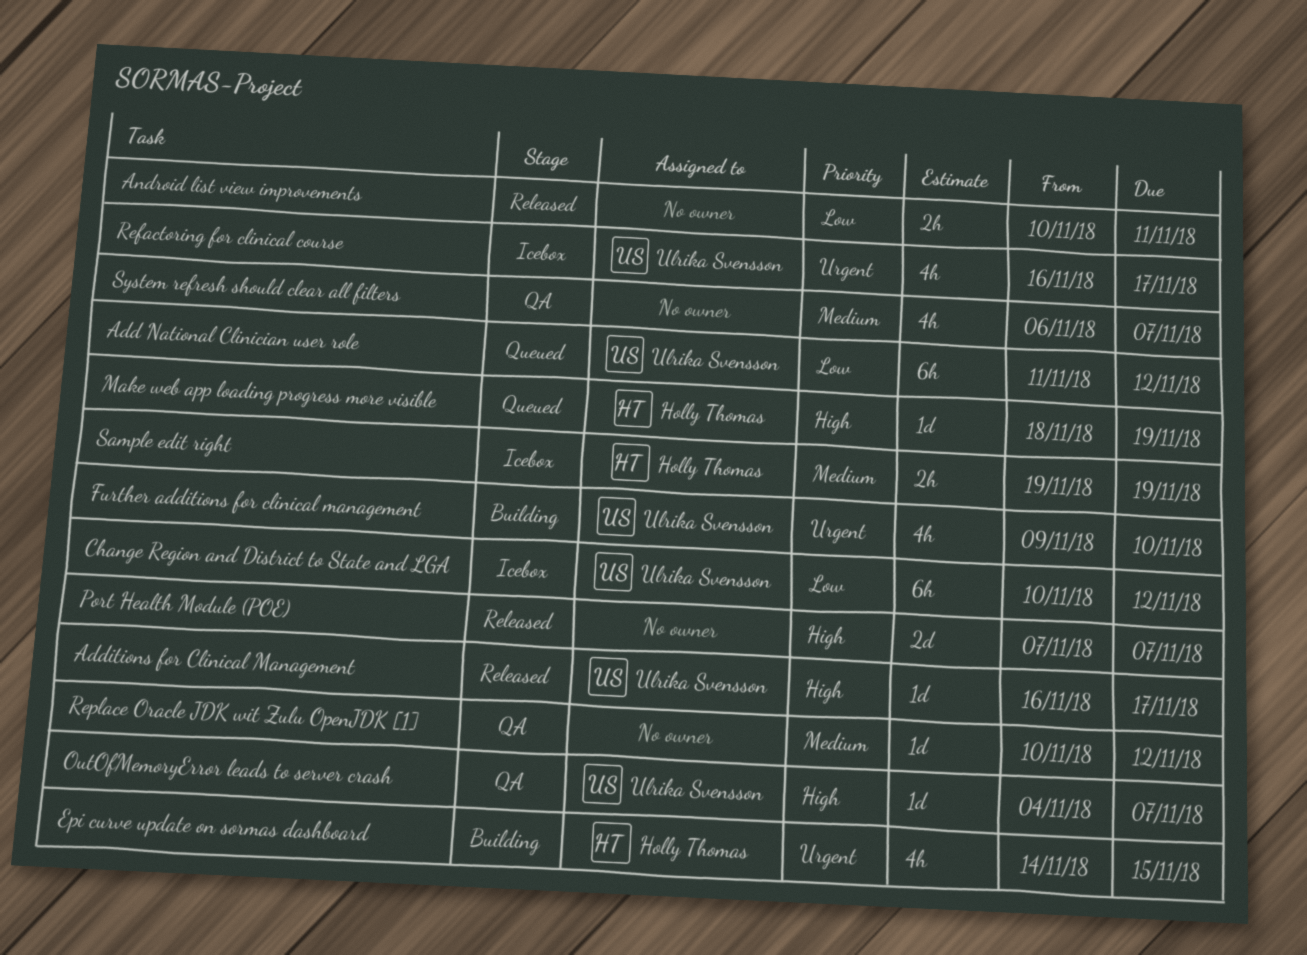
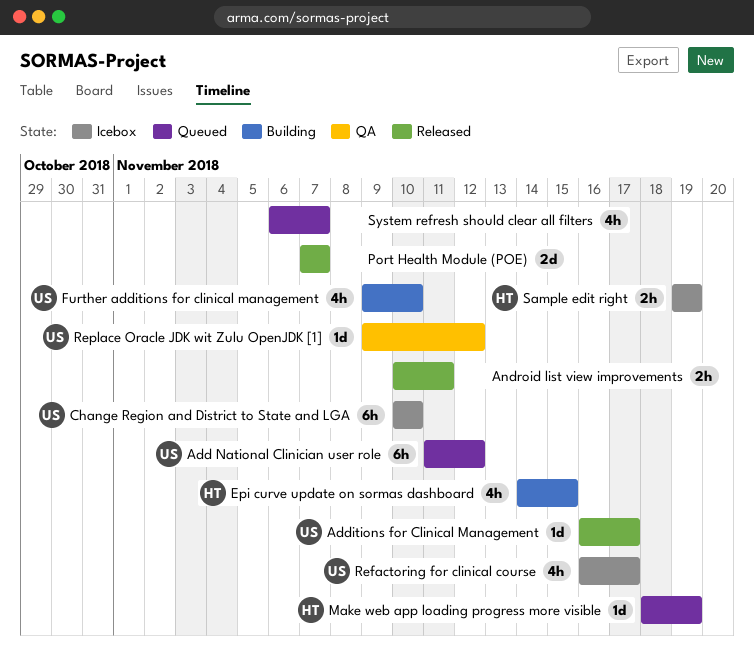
Change Region and District to State and LGA, due: Nov 12 -> Nov 10
OutOfMemoryError leads to server crash: present -> none
Replace Oracle JDK wit Zulu OpenJDK [1], owner: none -> Ulrika Svensson
Replace Oracle JDK wit Zulu OpenJDK [1], start: Nov 10 -> Nov 9
System refresh should clear all filters, status: QA -> Queued

